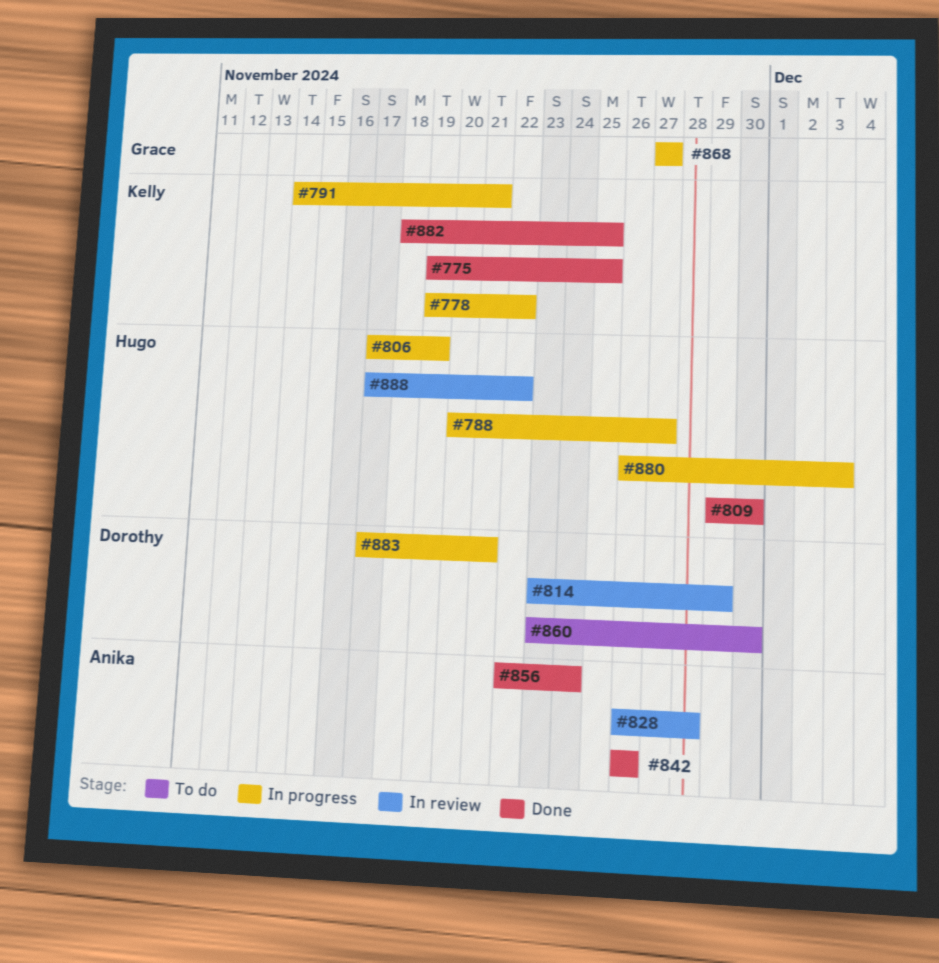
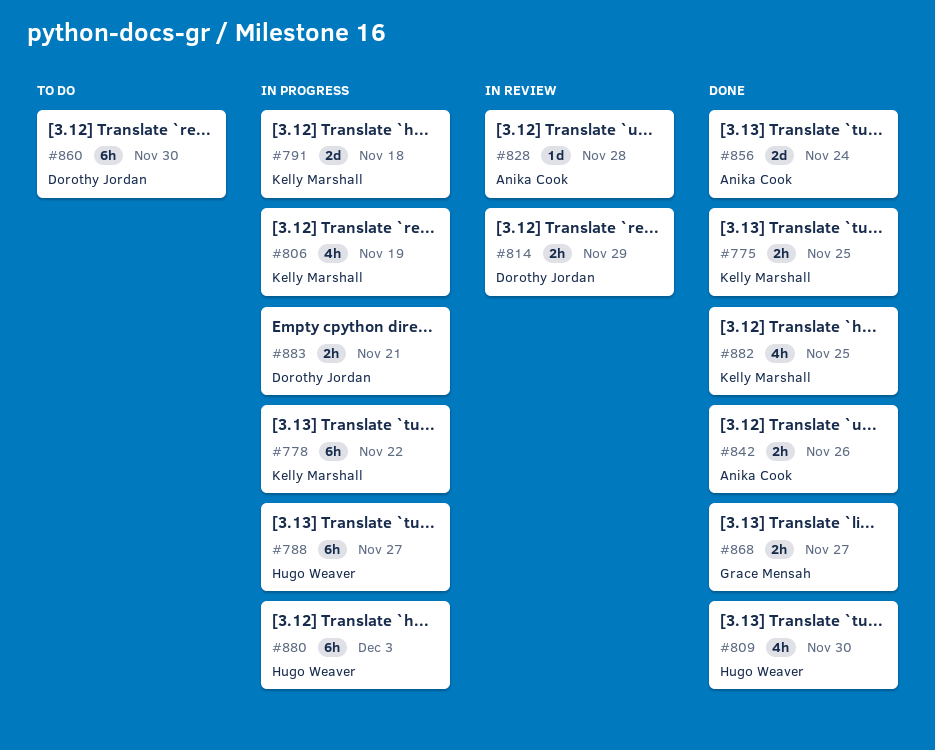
#791, due: Nov 21 -> Nov 18
#806, owner: Hugo Weaver -> Kelly Marshall
#868, status: In progress -> Done
#888: present -> none

